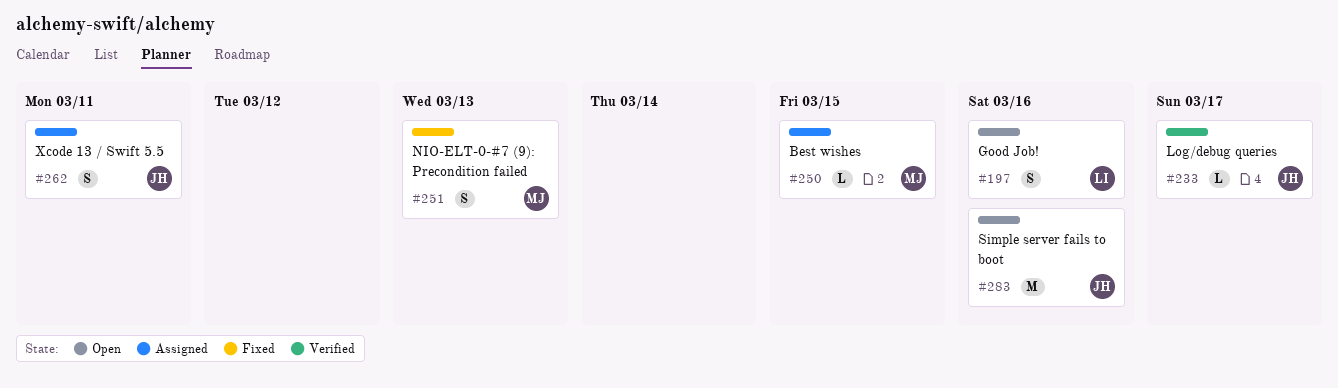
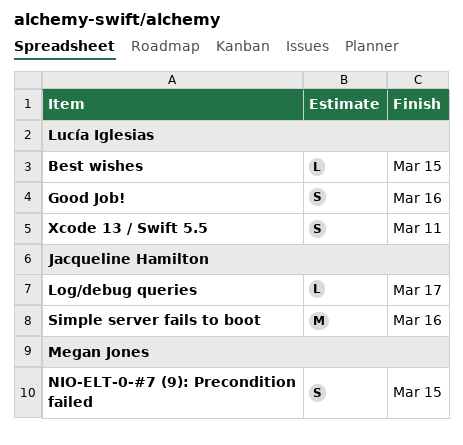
Best wishes, owner: Megan Jones -> Lucía Iglesias
NIO-ELT-0-#7 (9): Precondition failed, due: Mar 13 -> Mar 15
Xcode 13 / Swift 5.5, owner: Jacqueline Hamilton -> Lucía Iglesias

